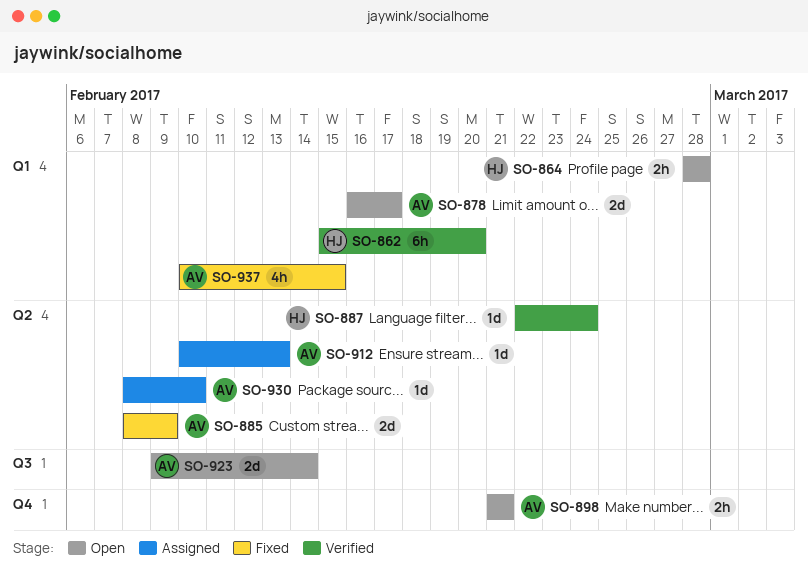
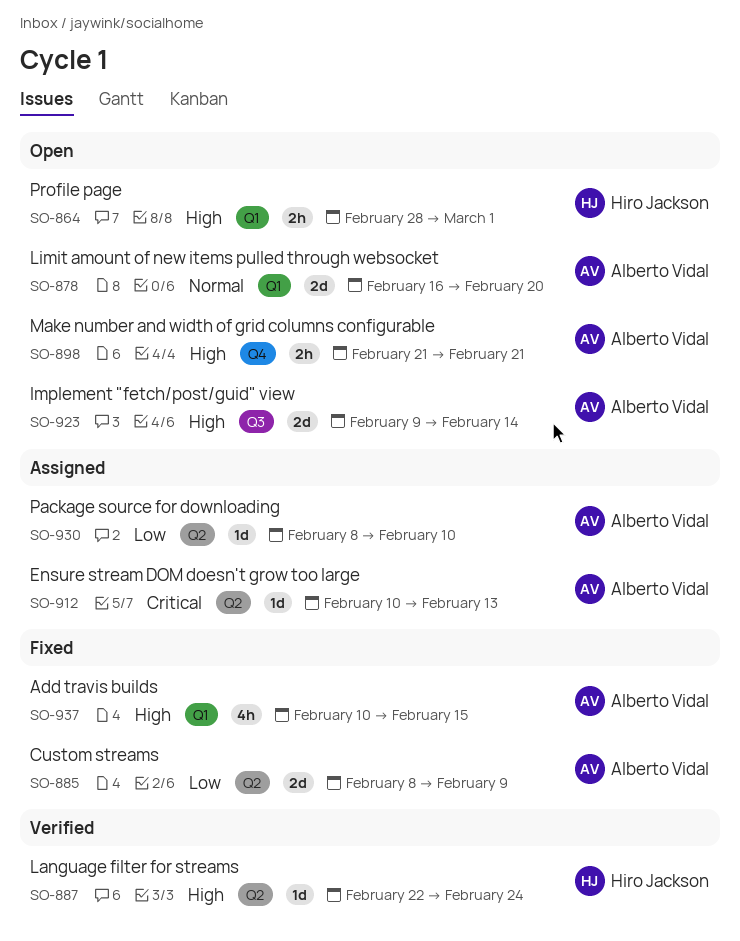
SO-862: present -> none
SO-864, due: Feb 28 -> Mar 1
SO-878, due: Feb 17 -> Feb 20

